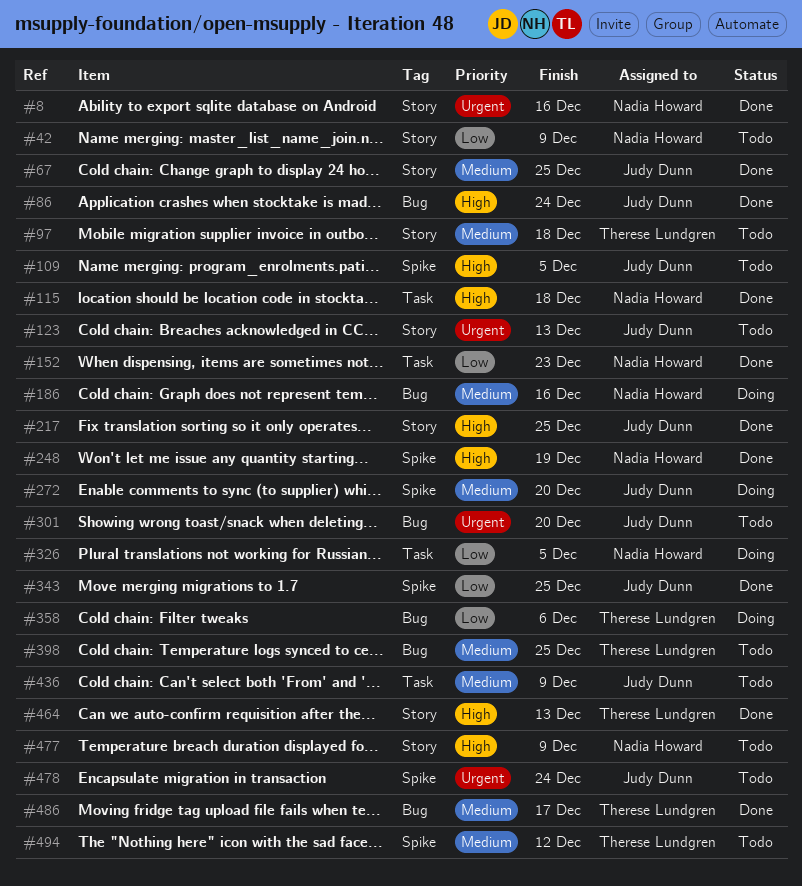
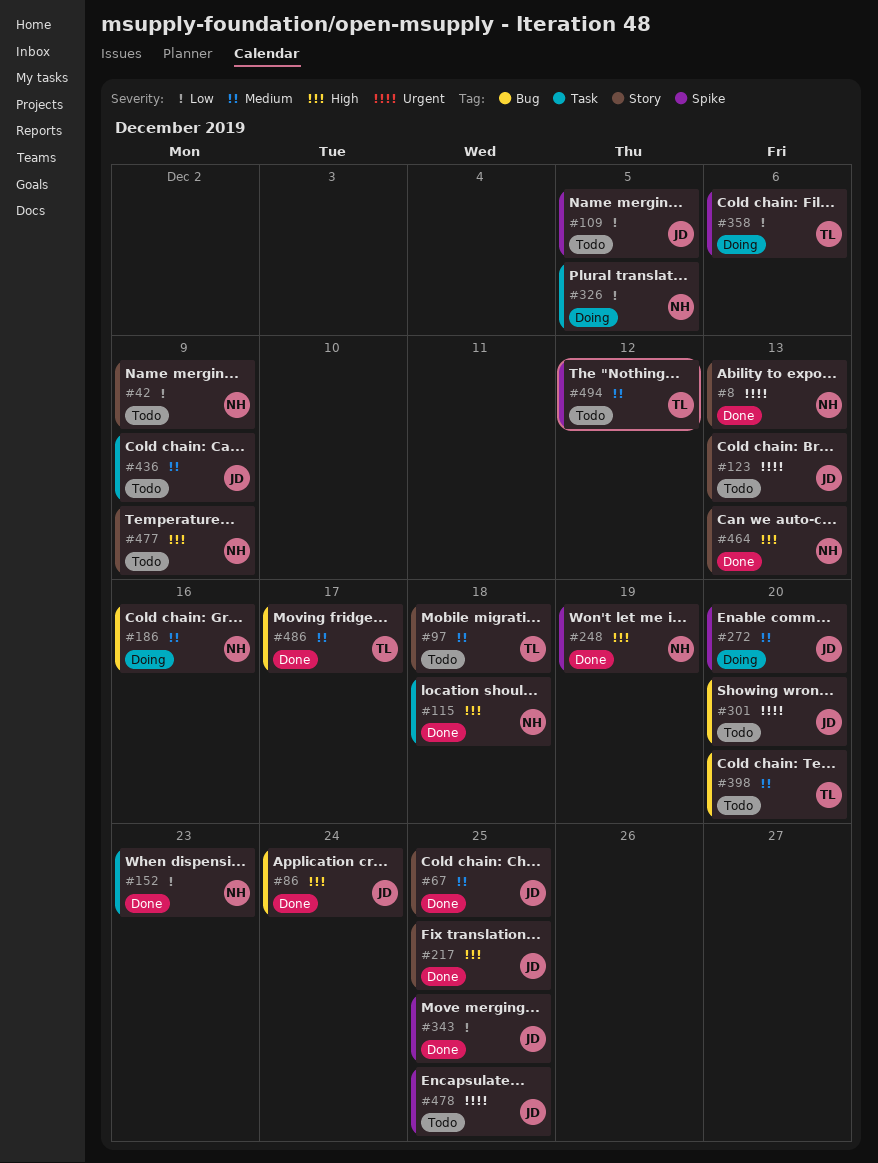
#8, due: Dec 16 -> Dec 13
#109, priority: High -> Low
#358, label: Bug -> Spike
#398, due: Dec 25 -> Dec 20
#464, owner: Therese Lundgren -> Nadia Howard
#478, due: Dec 24 -> Dec 25

